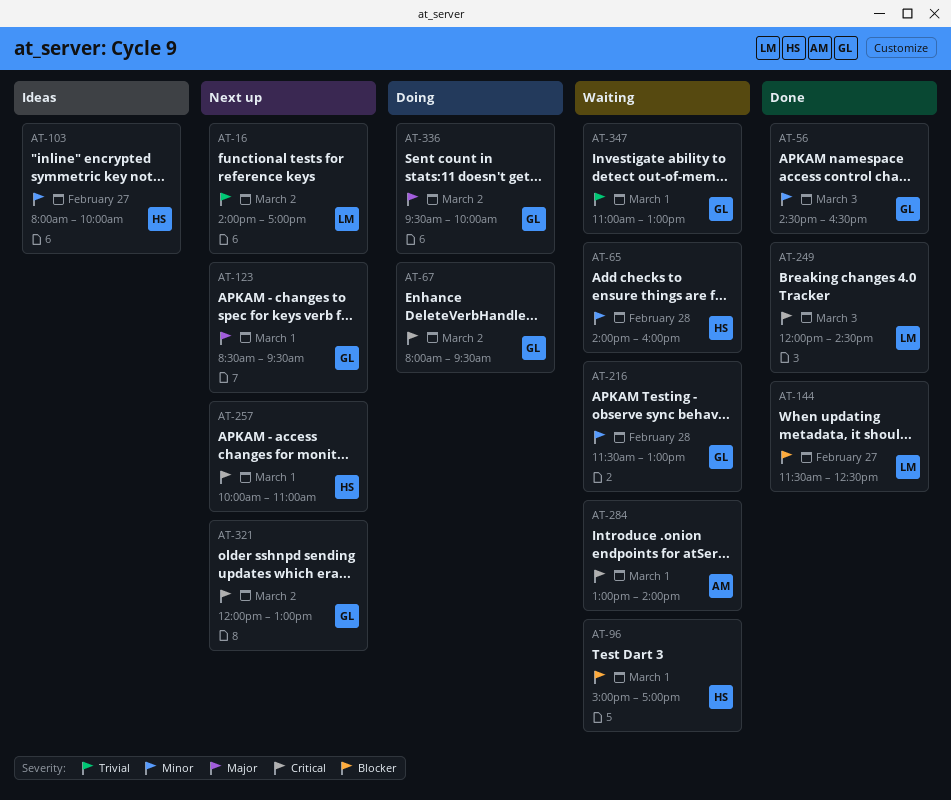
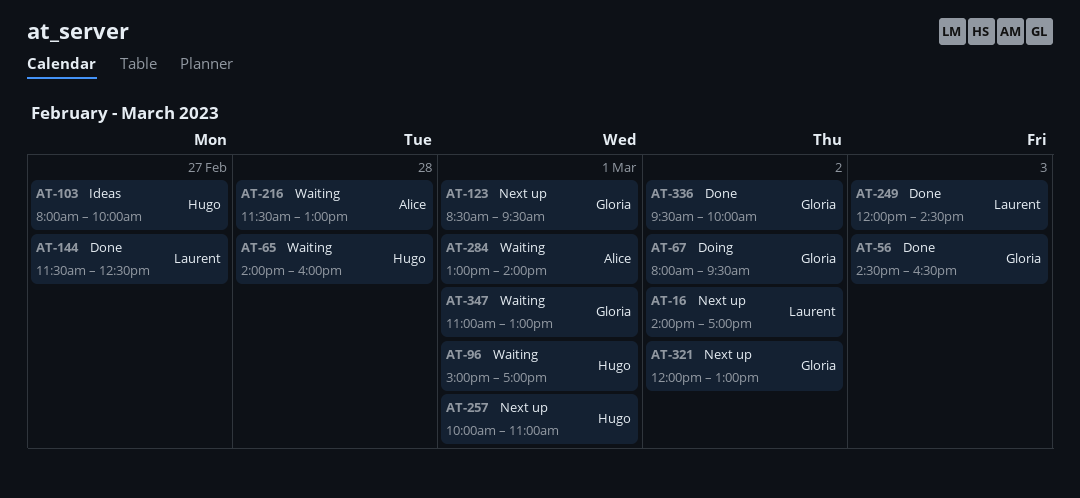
AT-216, owner: Gloria -> Alice
AT-336, status: Doing -> Done

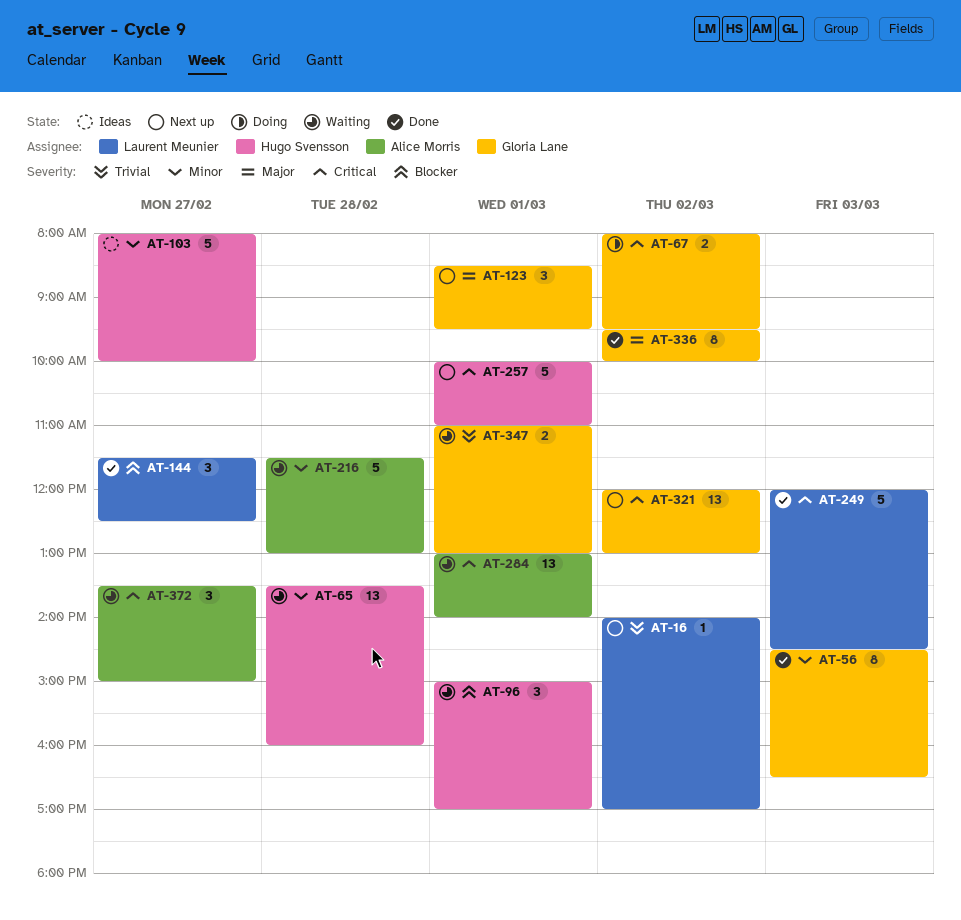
AT-65, begins: 14:00 -> 13:30
AT-372: none -> present

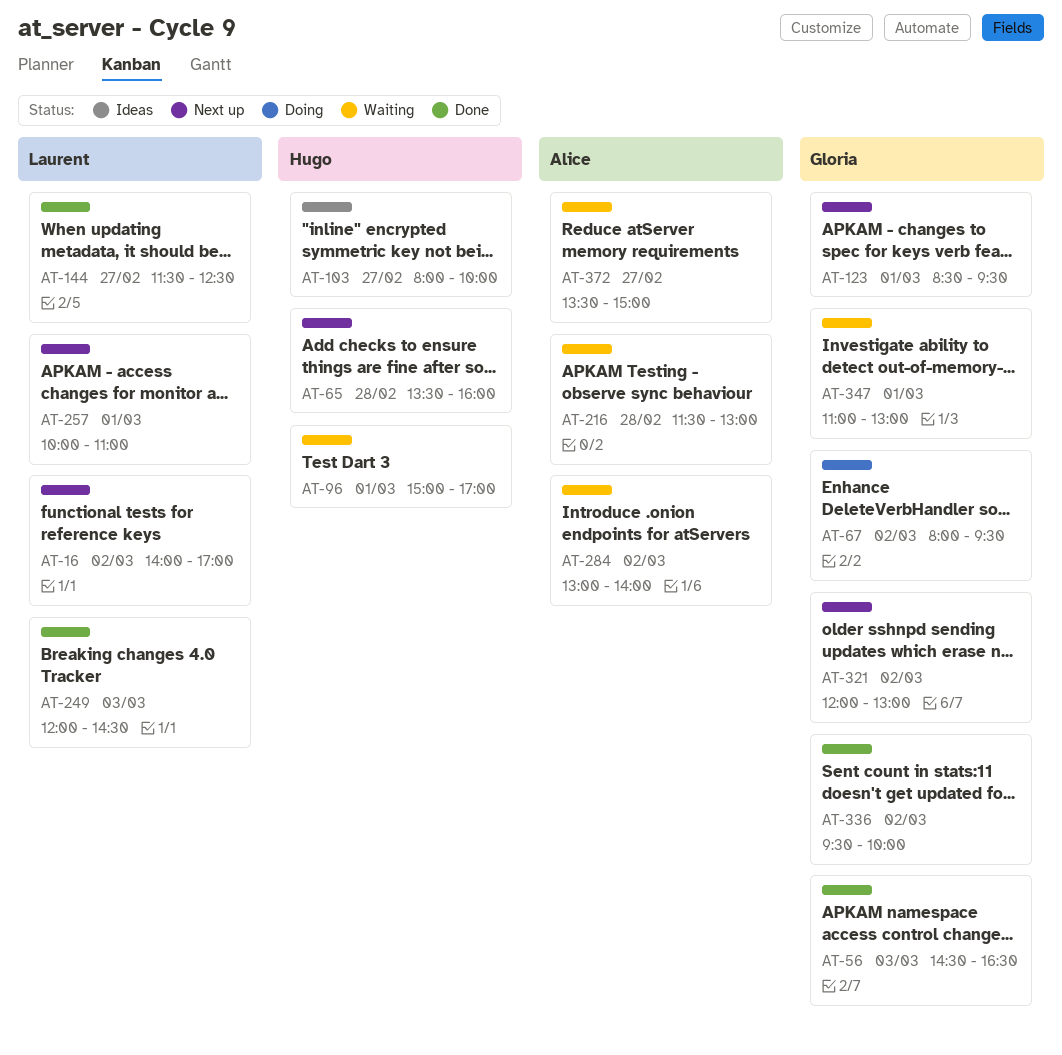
AT-65, status: Waiting -> Next up
AT-257, owner: Hugo Svensson -> Laurent Meunier
AT-284, day: Mar 1 -> Mar 2

